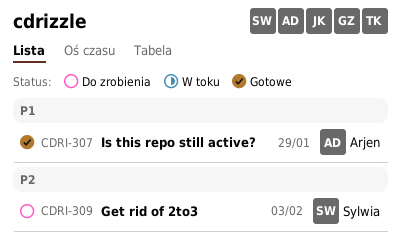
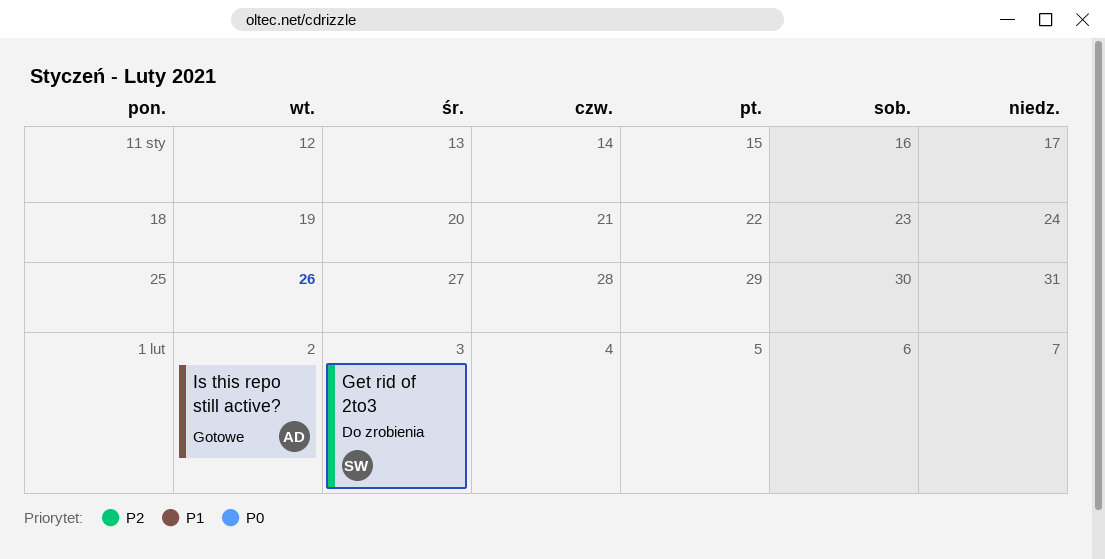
Is this repo still active?, due: Jan 29 -> Feb 2

